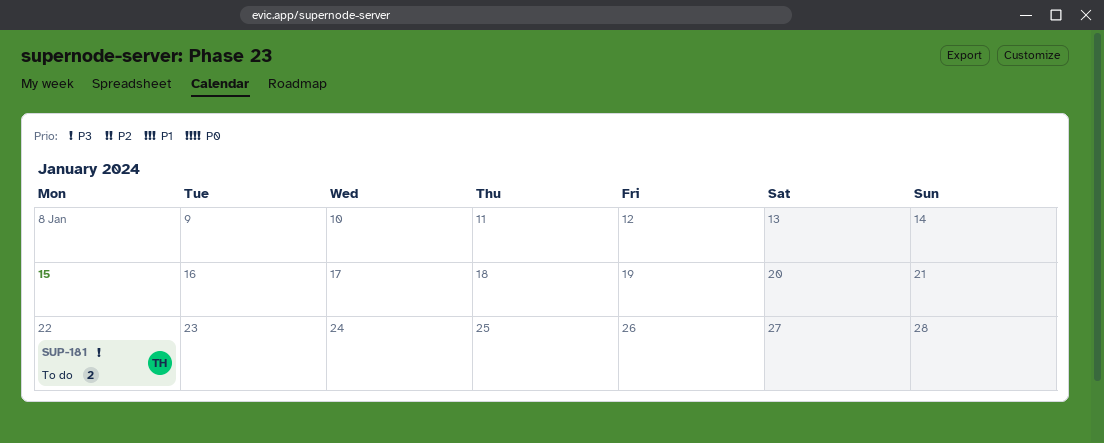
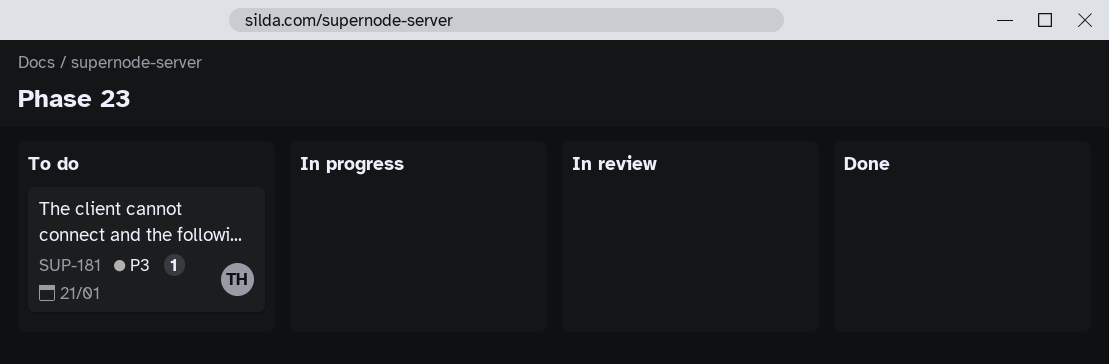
SUP-181, estimate: 2 -> 1
SUP-181, due: Jan 22 -> Jan 21

